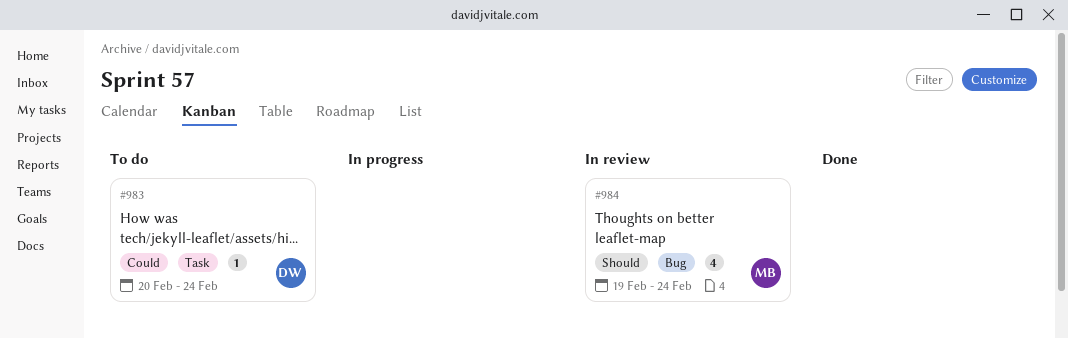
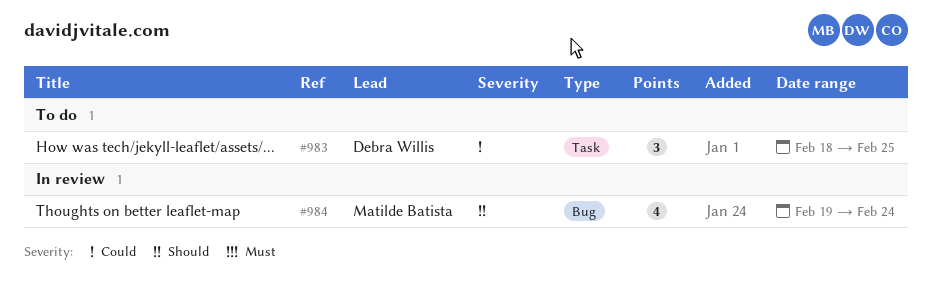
#983, estimate: 1 -> 3
#983, start: Feb 20 -> Feb 18
#983, due: Feb 24 -> Feb 25

